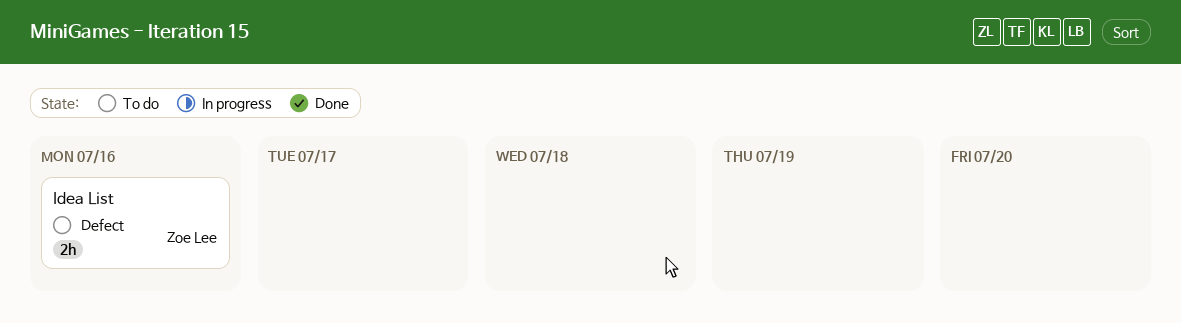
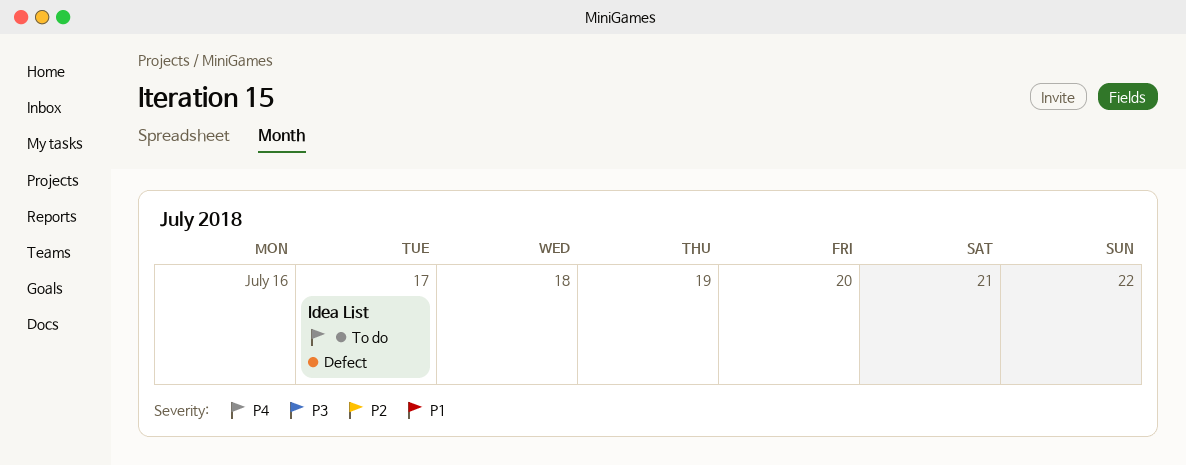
Idea List, due: Jul 16 -> Jul 17

